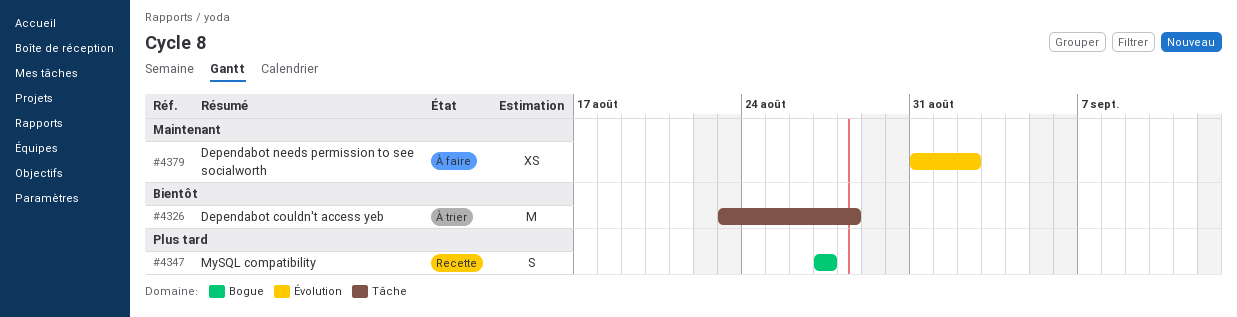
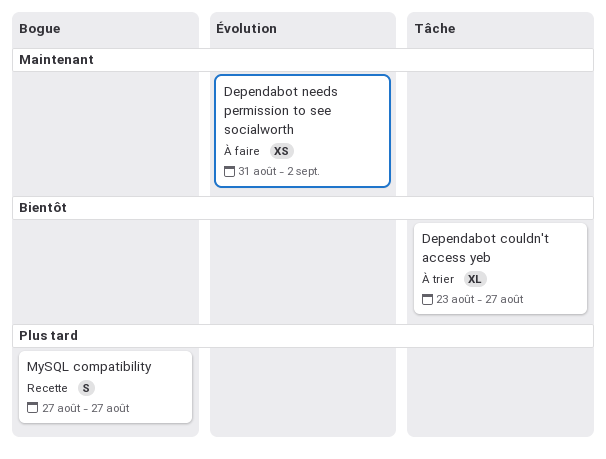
Dependabot couldn't access yeb, estimate: M -> XL
Dependabot couldn't access yeb, due: Aug 28 -> Aug 27

